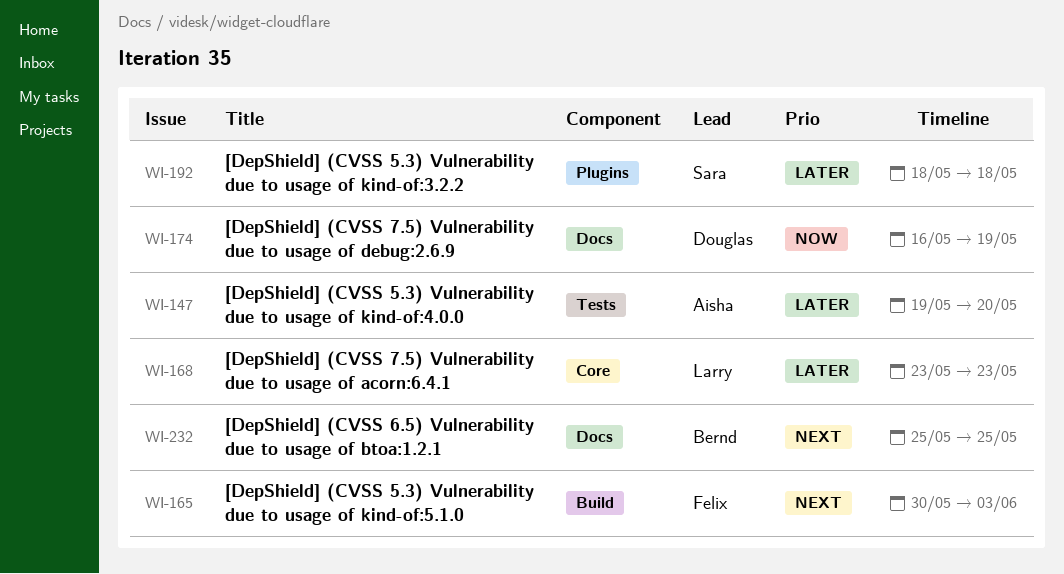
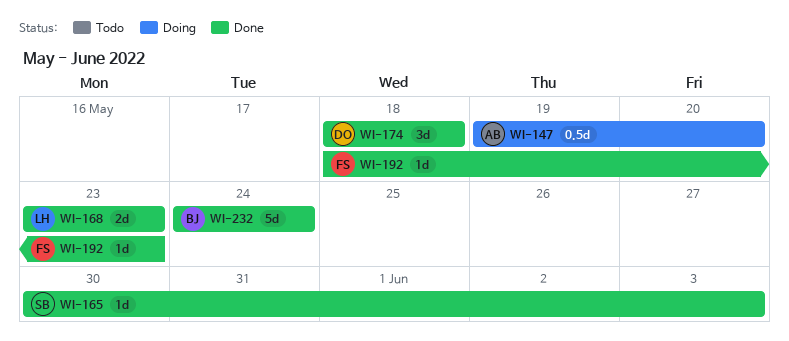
WI-165, owner: Felix -> Sara
WI-174, start: May 16 -> May 18
WI-174, due: May 19 -> May 18
WI-192, owner: Sara -> Felix
WI-192, due: May 18 -> May 23
WI-232, start: May 25 -> May 24
WI-232, due: May 25 -> May 24

